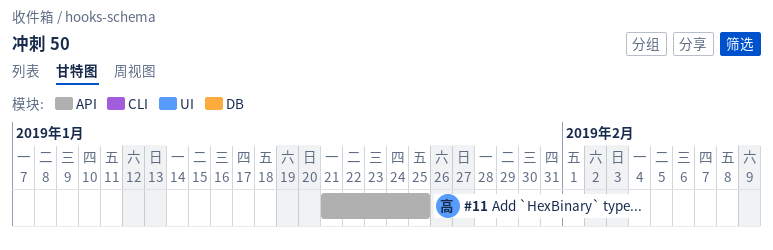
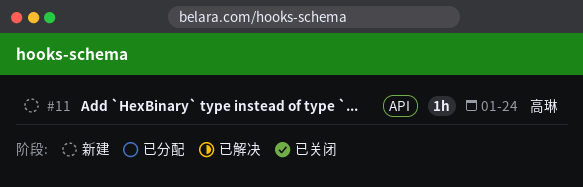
#11, due: Jan 25 -> Jan 24

